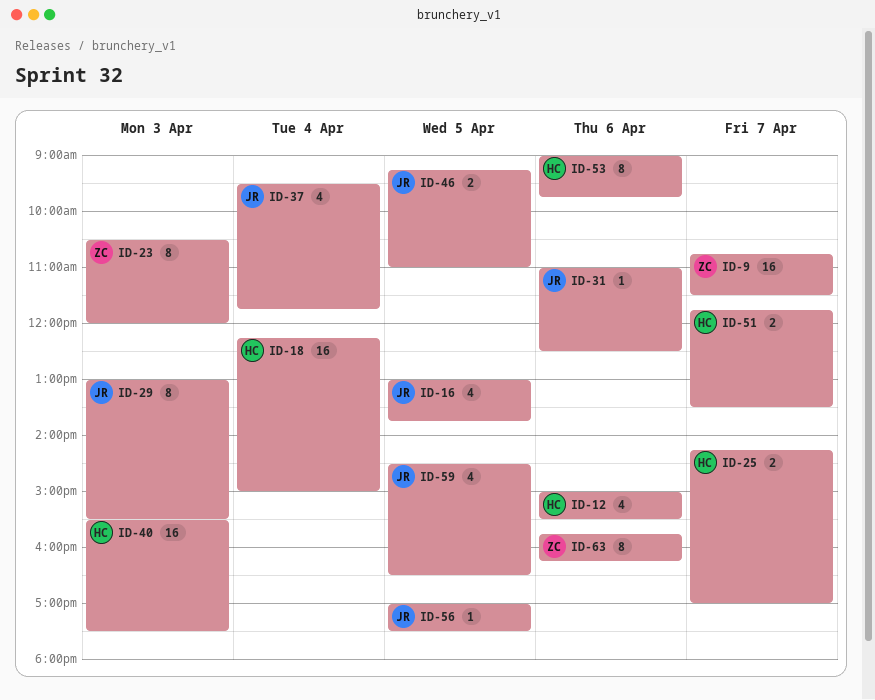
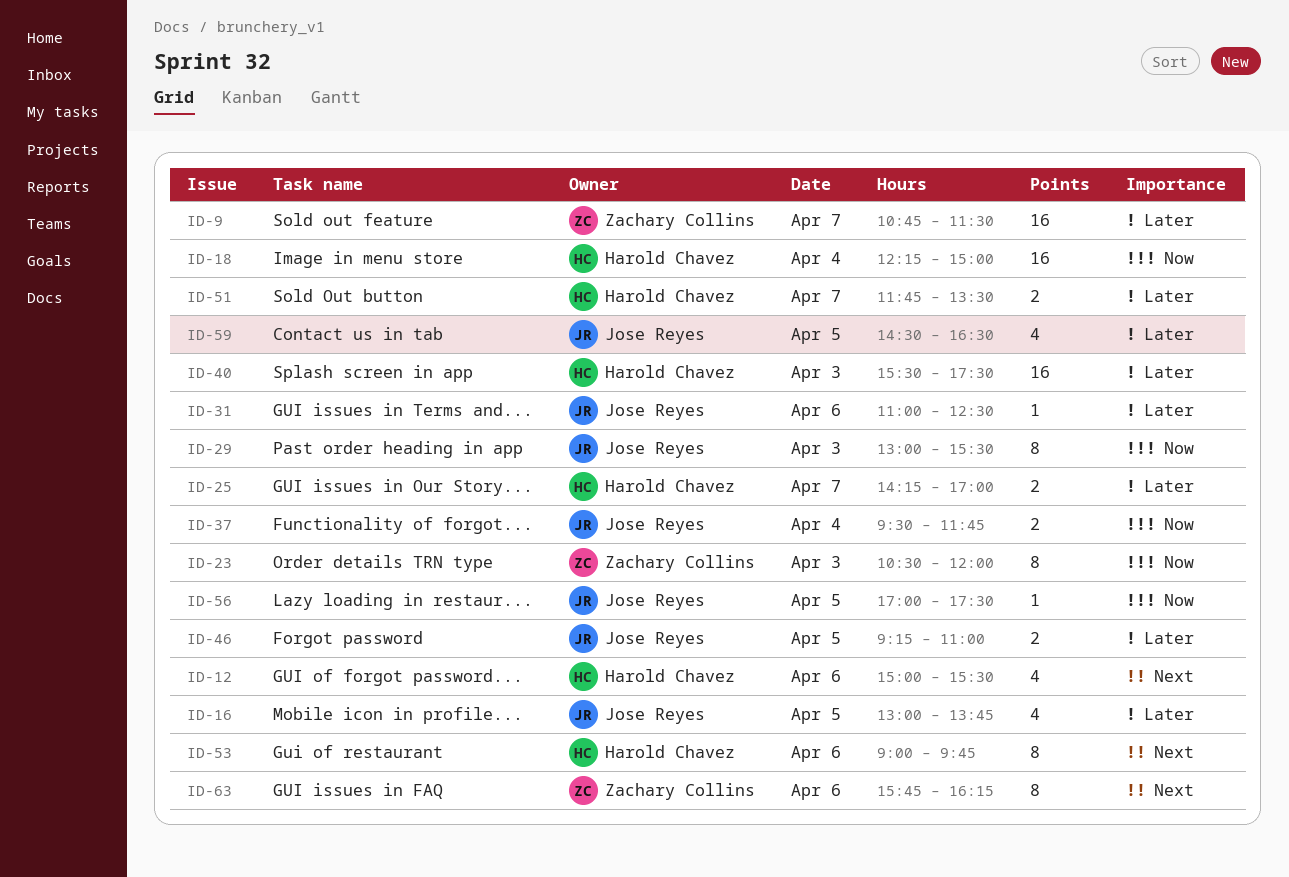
ID-37, estimate: 4 -> 2

